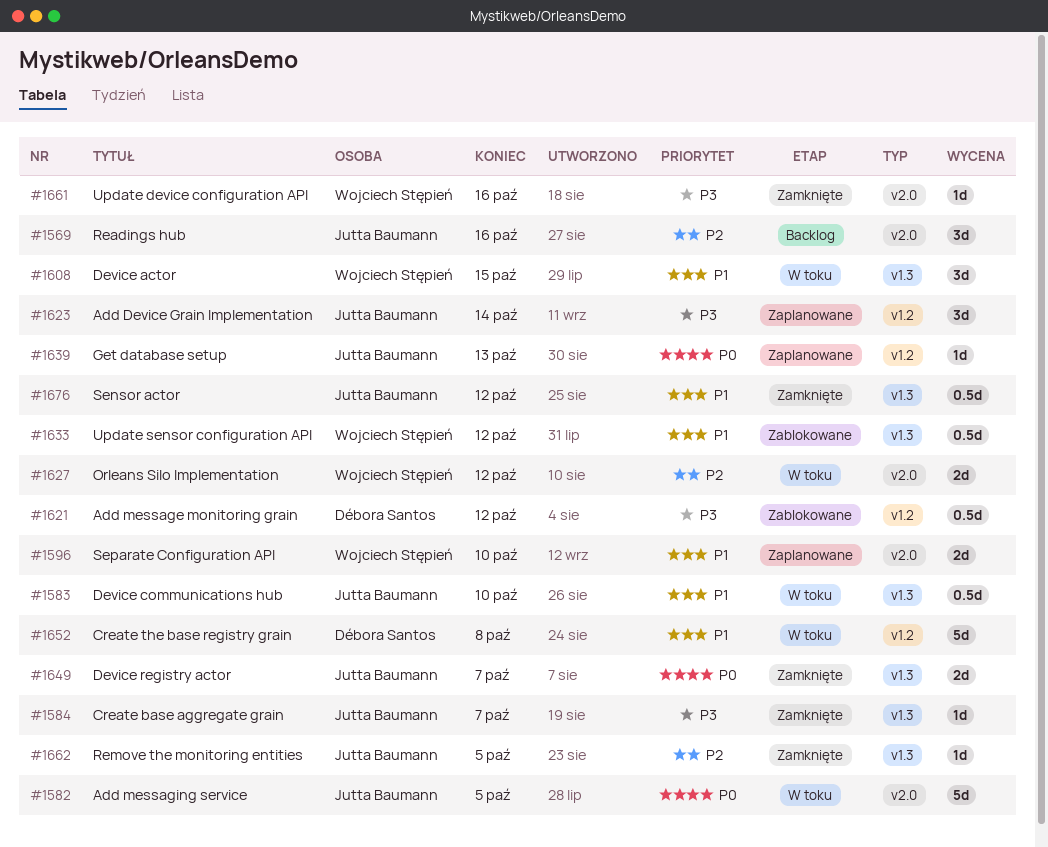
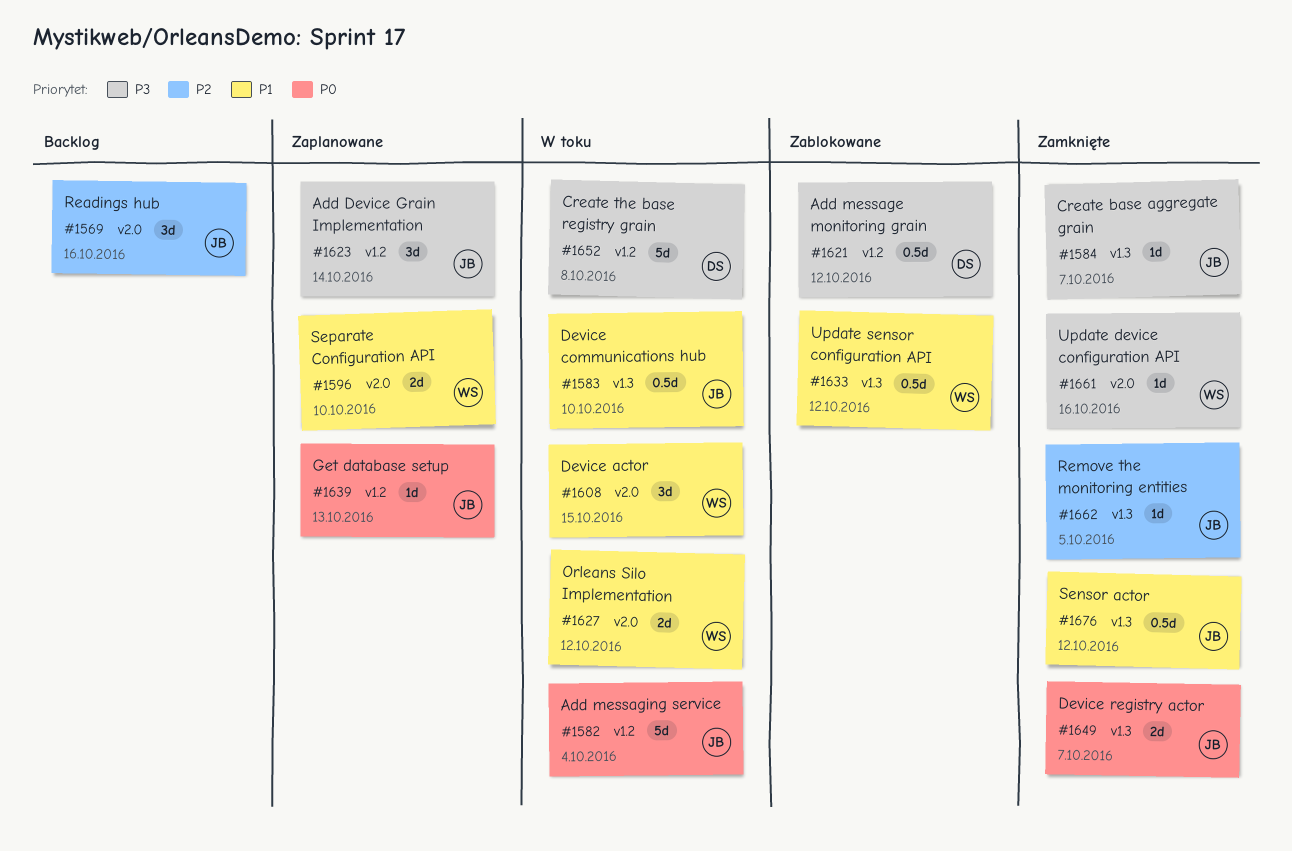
#1582, label: v2.0 -> v1.2
#1582, due: Oct 5 -> Oct 4
#1608, label: v1.3 -> v2.0
#1627, priority: P2 -> P1
#1652, priority: P1 -> P3

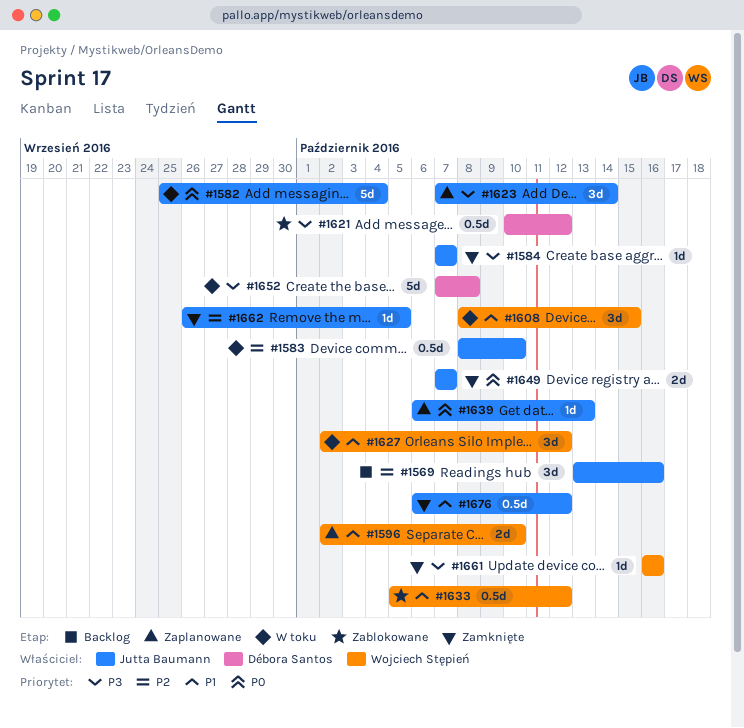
#1583, priority: P1 -> P2
#1627, estimate: 2d -> 3d

